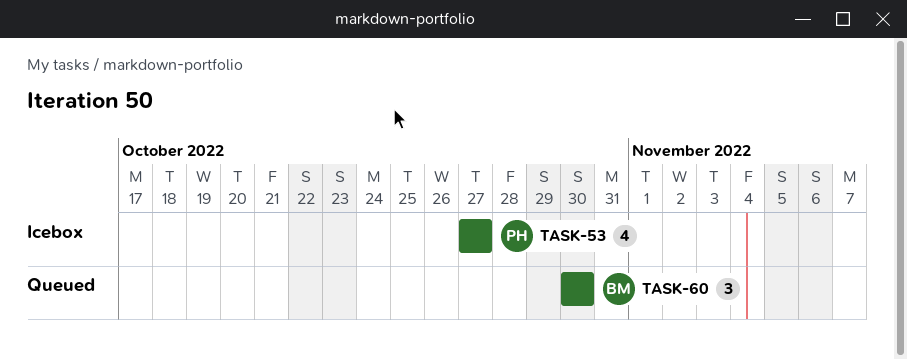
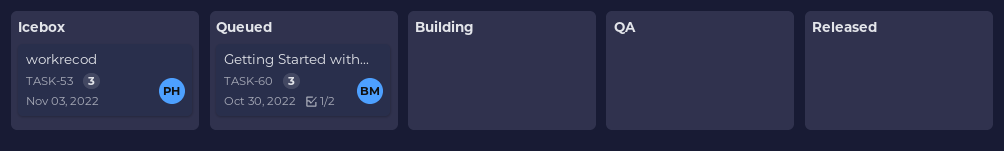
TASK-53, estimate: 4 -> 3
TASK-53, due: Oct 27 -> Nov 3

